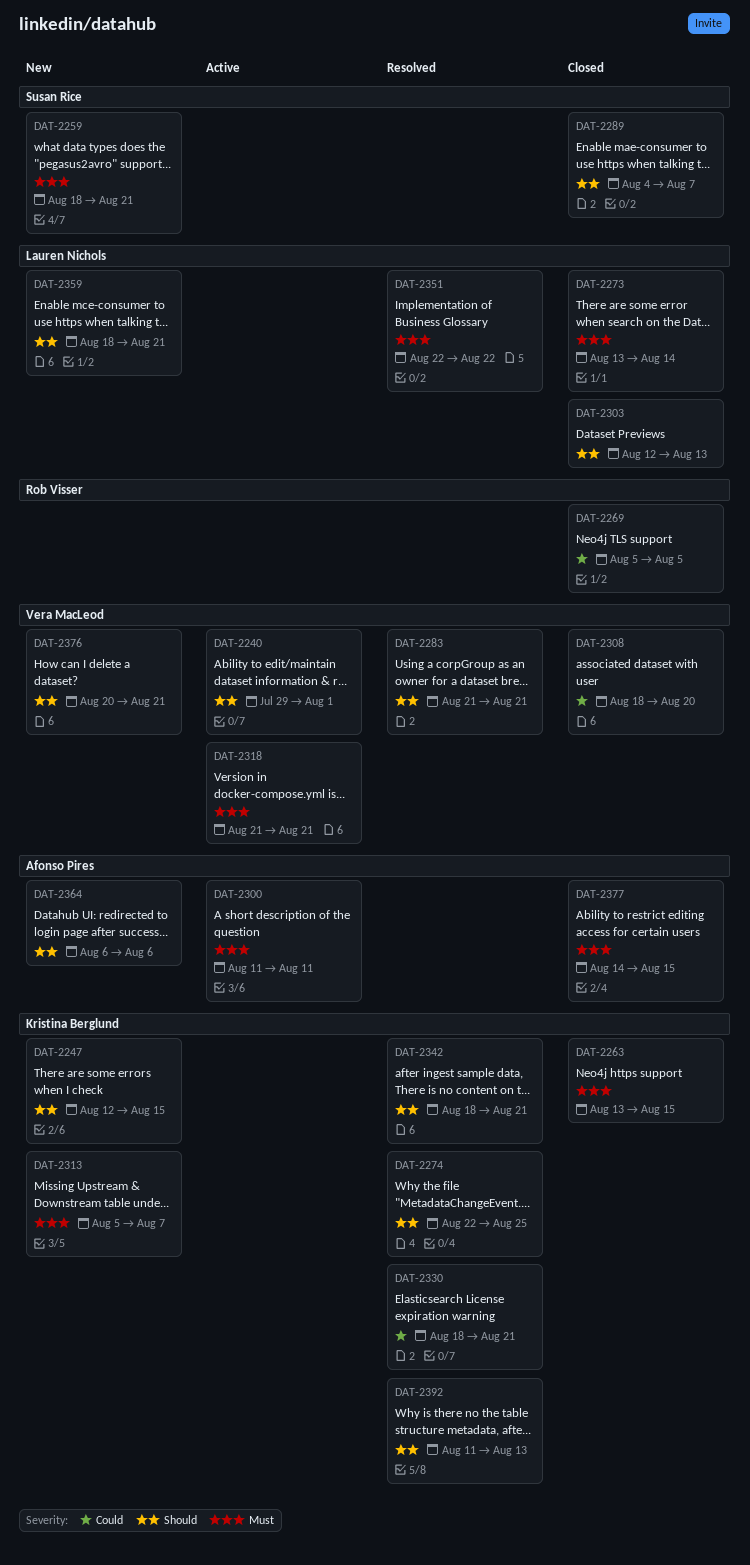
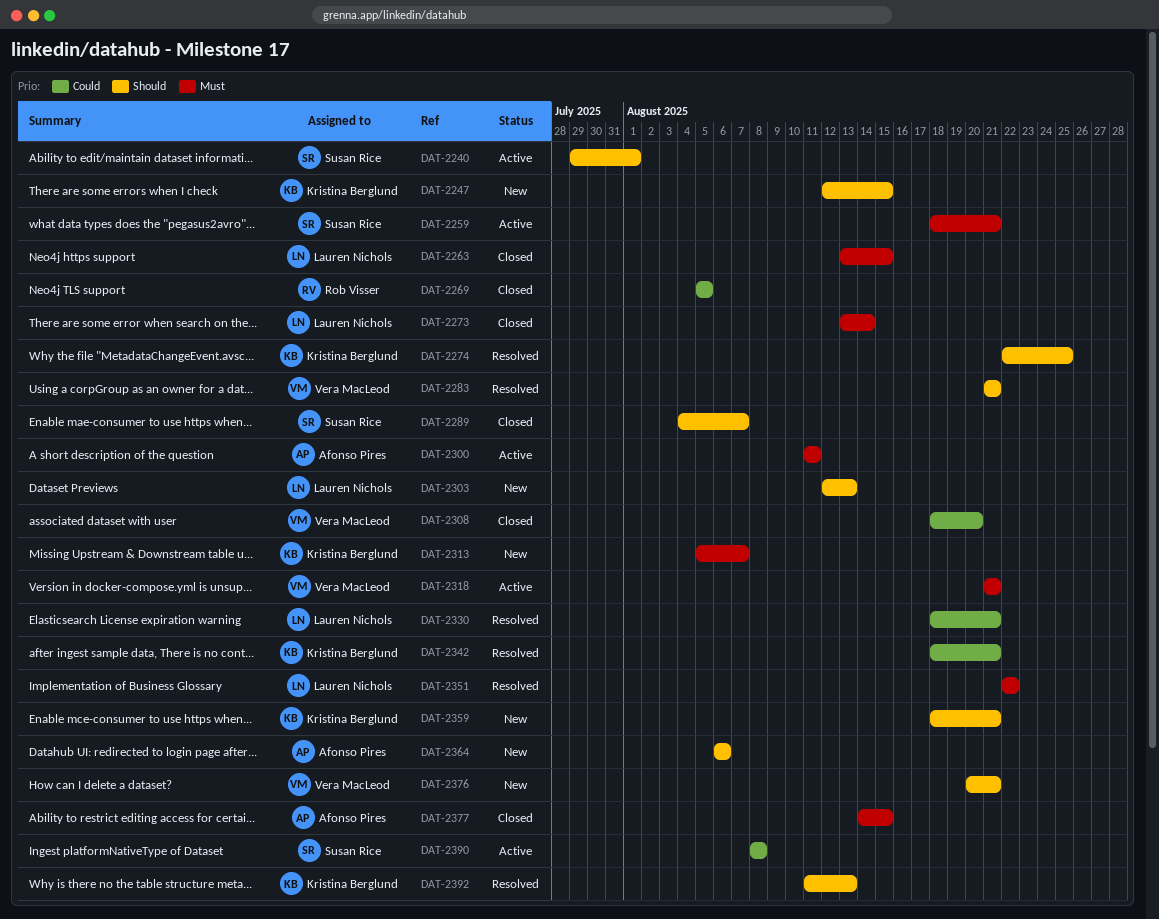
DAT-2240, owner: Vera MacLeod -> Susan Rice
DAT-2259, status: New -> Active
DAT-2263, owner: Kristina Berglund -> Lauren Nichols
DAT-2303, status: Closed -> New
DAT-2330, owner: Kristina Berglund -> Lauren Nichols
DAT-2342, priority: Should -> Could
DAT-2359, owner: Lauren Nichols -> Kristina Berglund
DAT-2390: none -> present

